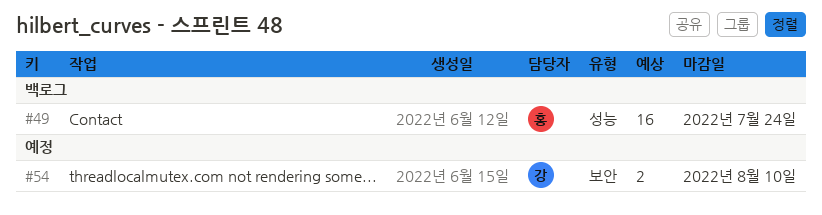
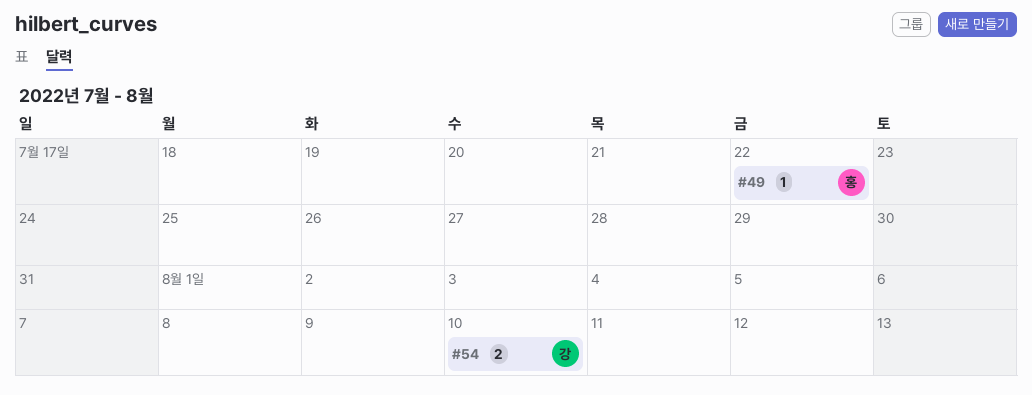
#49, estimate: 16 -> 1
#49, due: Jul 24 -> Jul 22

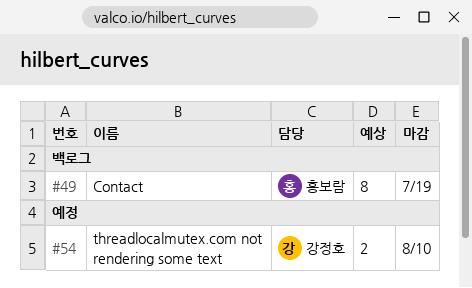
#49, estimate: 1 -> 8
#49, due: Jul 22 -> Jul 19

